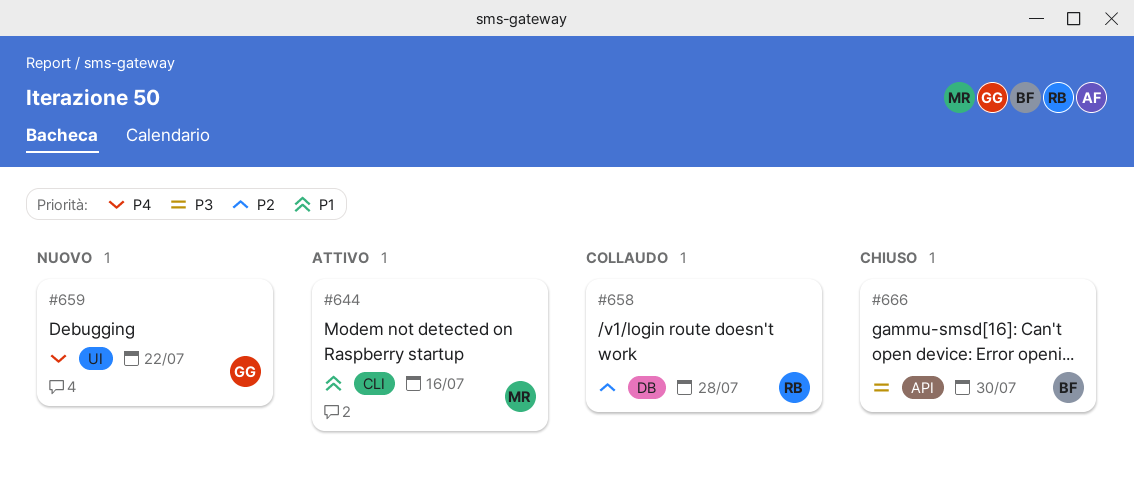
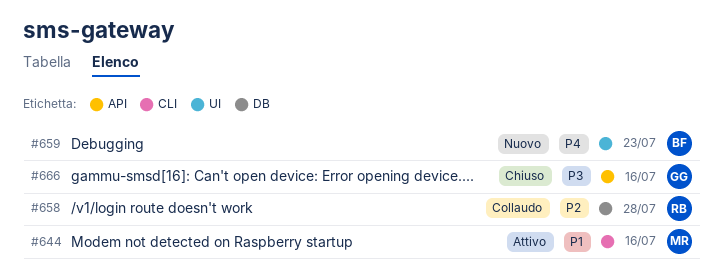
#659, owner: GG -> BF
#659, due: Jul 22 -> Jul 23
#666, owner: BF -> GG
#666, due: Jul 30 -> Jul 16

